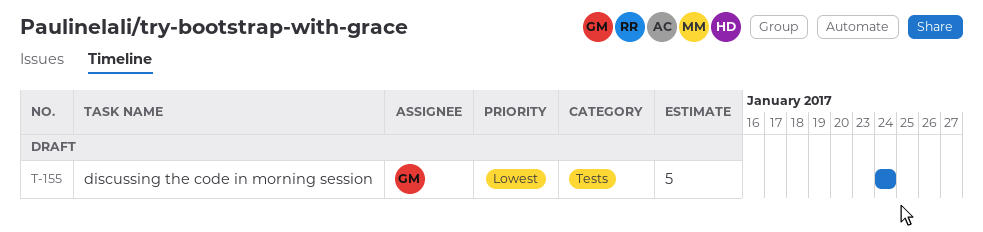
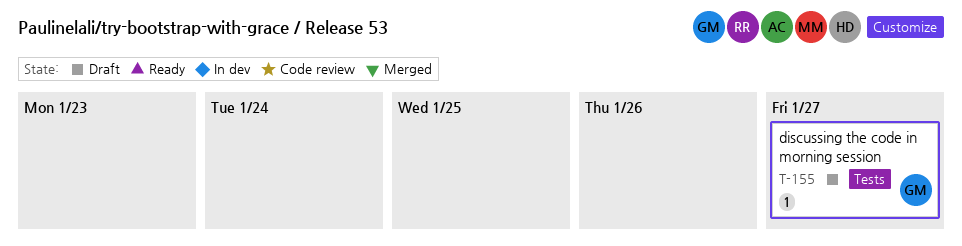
T-155, estimate: 5 -> 1
T-155, due: Jan 24 -> Jan 27

